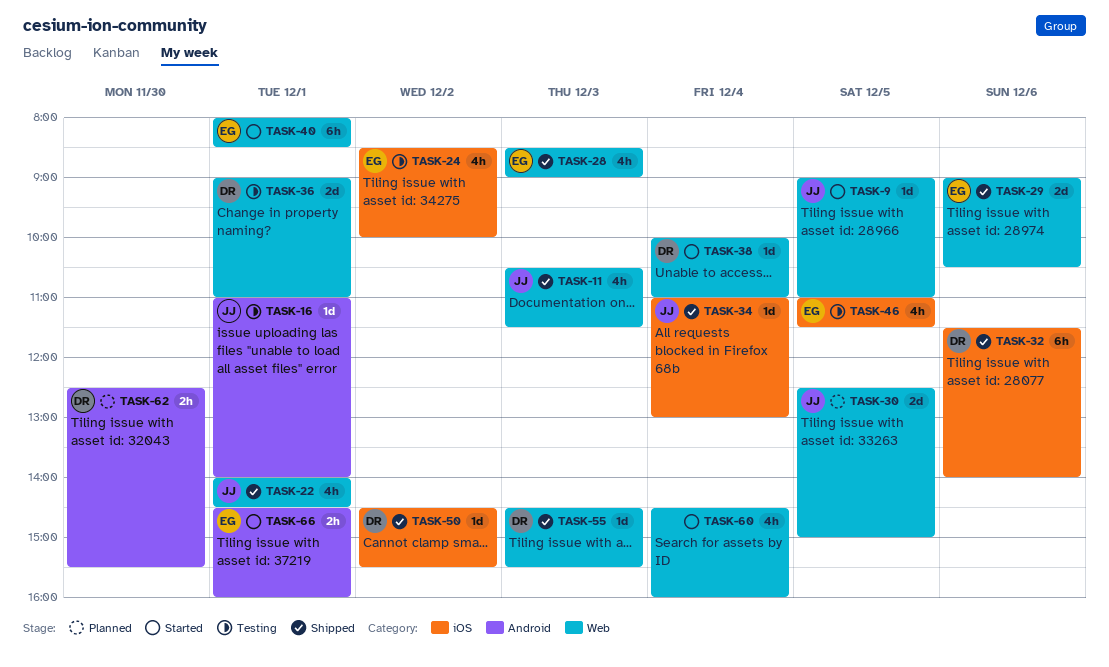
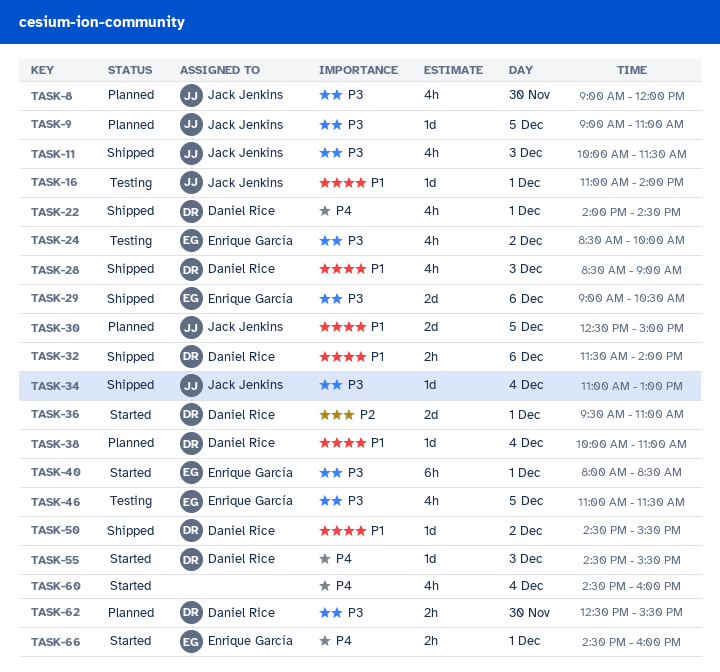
TASK-8: none -> present
TASK-9, status: Started -> Planned
TASK-11, begins: 10:30 -> 10:00
TASK-22, owner: Jack Jenkins -> Daniel Rice
TASK-28, owner: Enrique García -> Daniel Rice
TASK-32, estimate: 6h -> 2h
TASK-36, status: Testing -> Started
TASK-36, begins: 09:00 -> 09:30
TASK-38, status: Started -> Planned
TASK-55, status: Shipped -> Started

